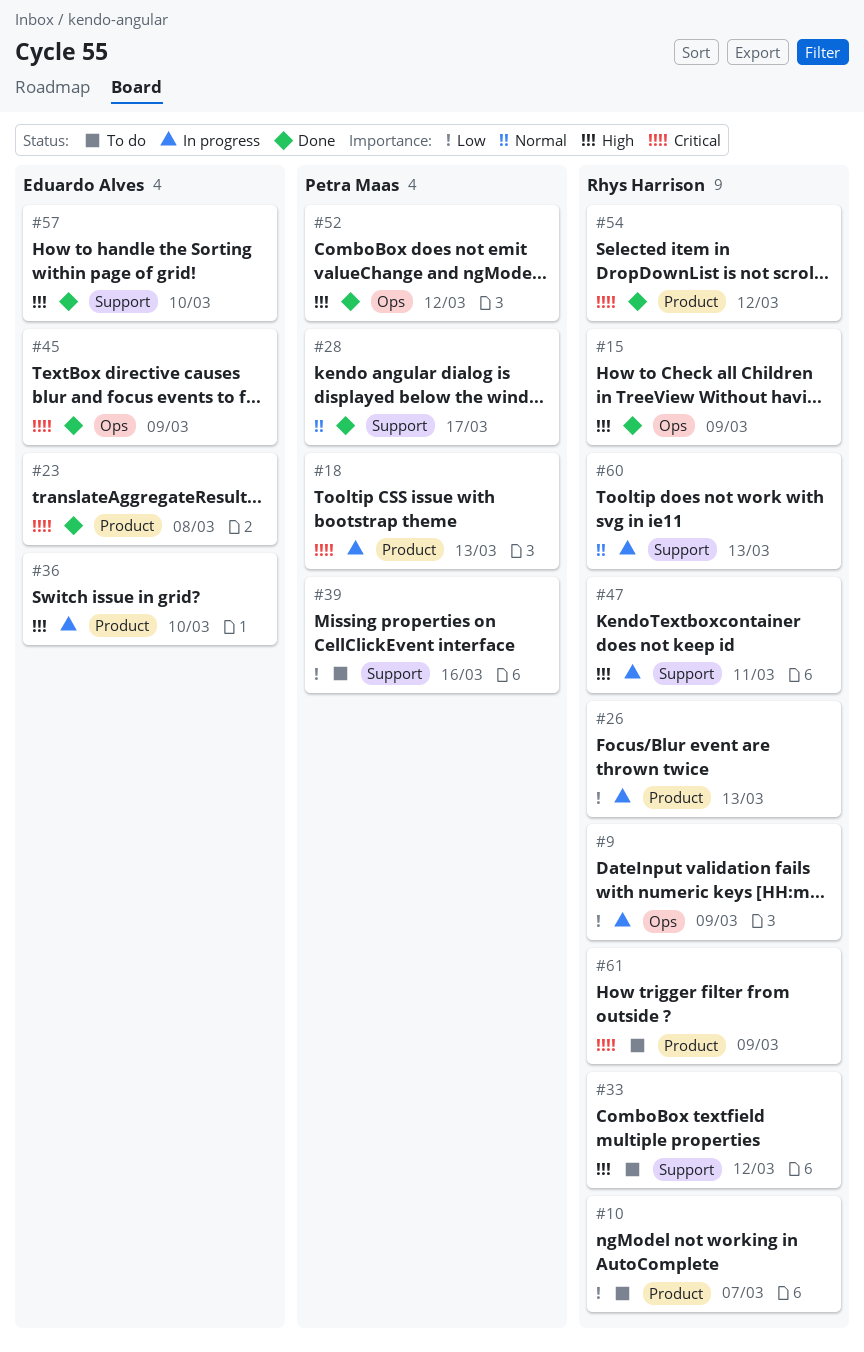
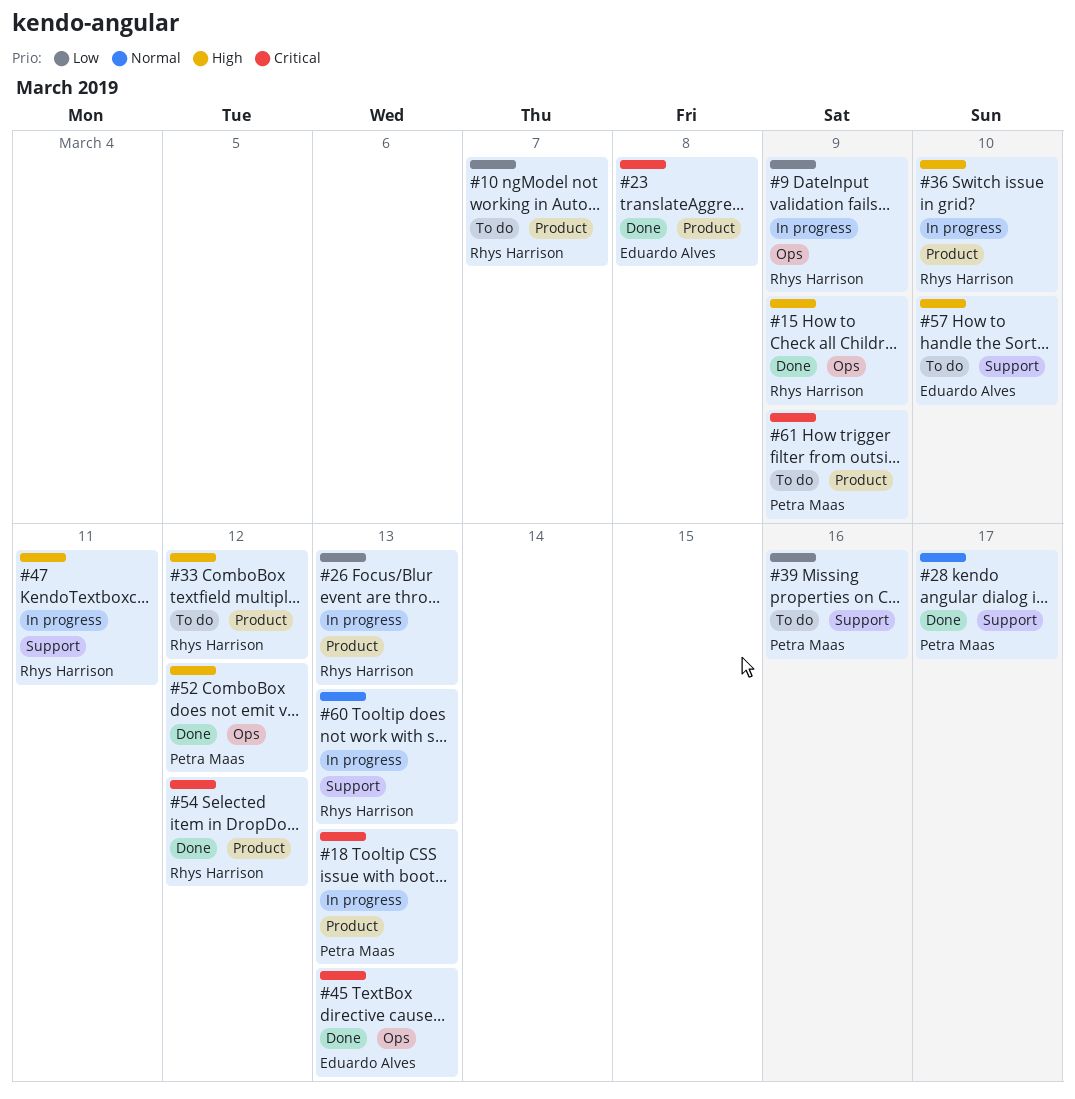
#33, label: Support -> Product
#36, owner: Eduardo Alves -> Rhys Harrison
#45, due: Mar 9 -> Mar 13
#57, status: Done -> To do
#61, owner: Rhys Harrison -> Petra Maas

